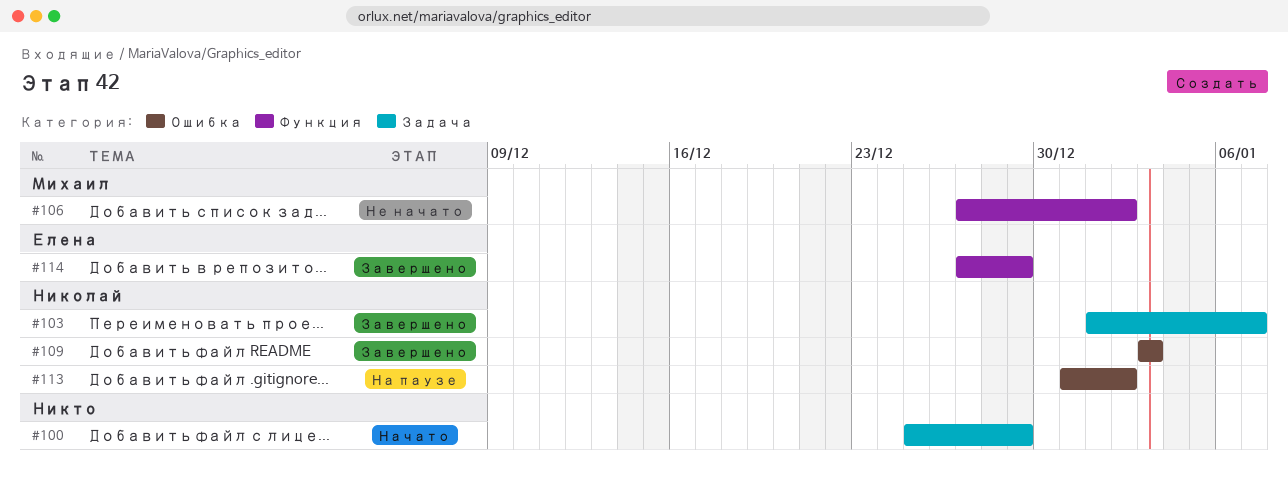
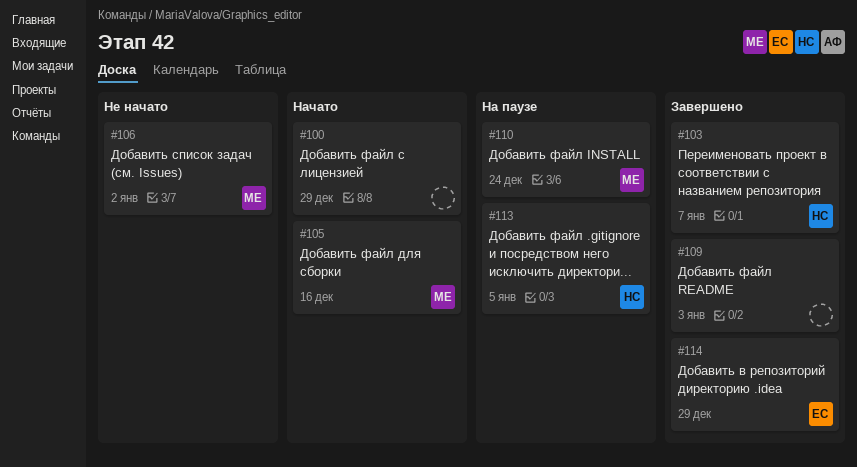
#105: none -> present
#109, owner: Николай -> none
#110: none -> present
#113, due: Jan 2 -> Jan 5

